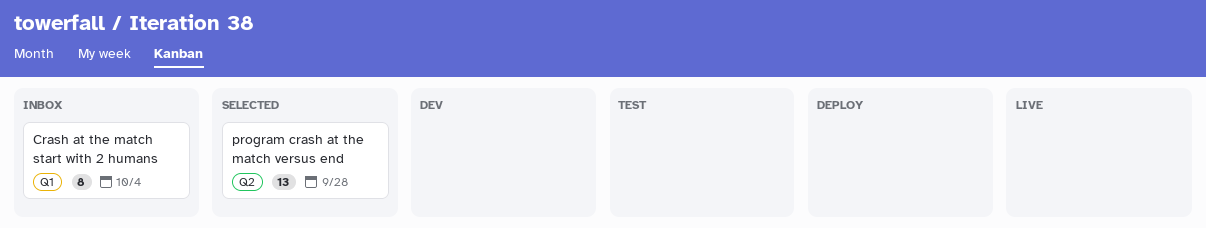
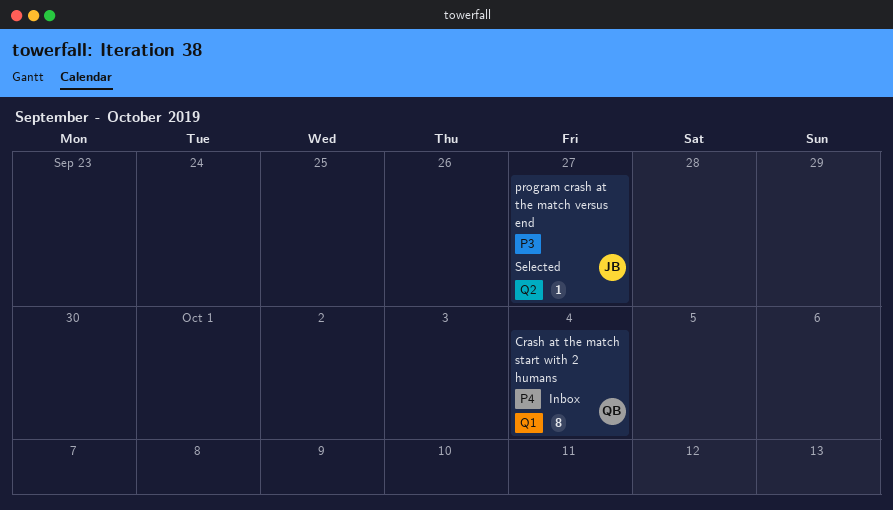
program crash at the match versus end, estimate: 13 -> 1
program crash at the match versus end, due: Sep 28 -> Sep 27

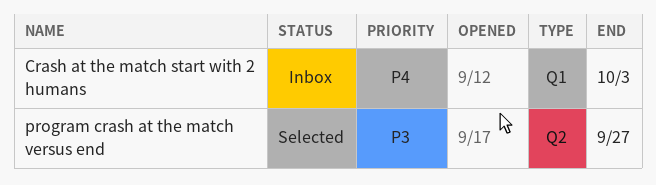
Crash at the match start with 2 humans, due: Oct 4 -> Oct 3

